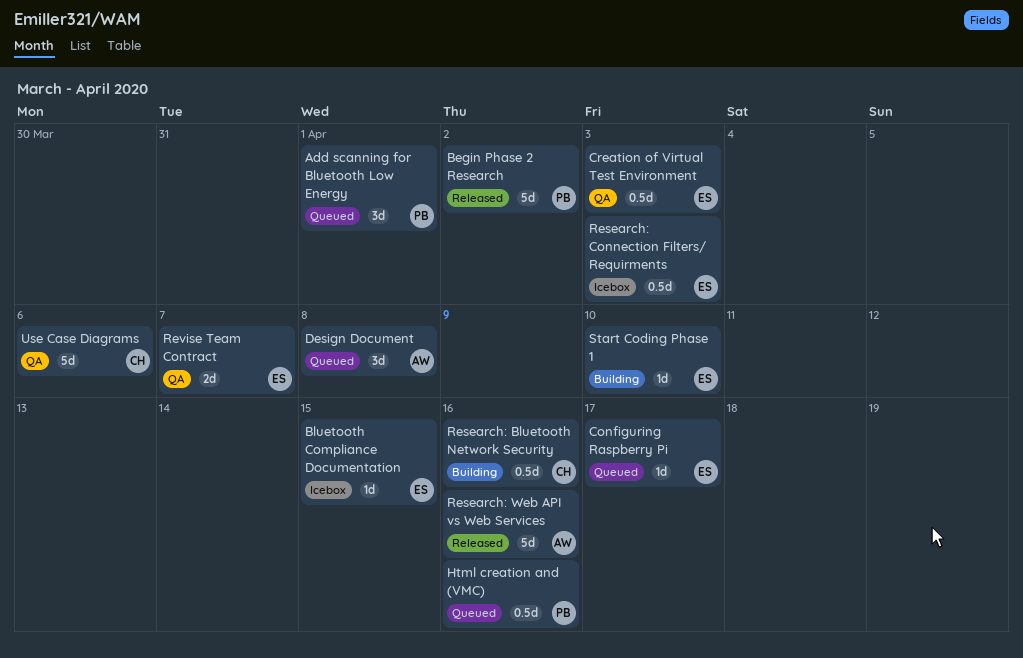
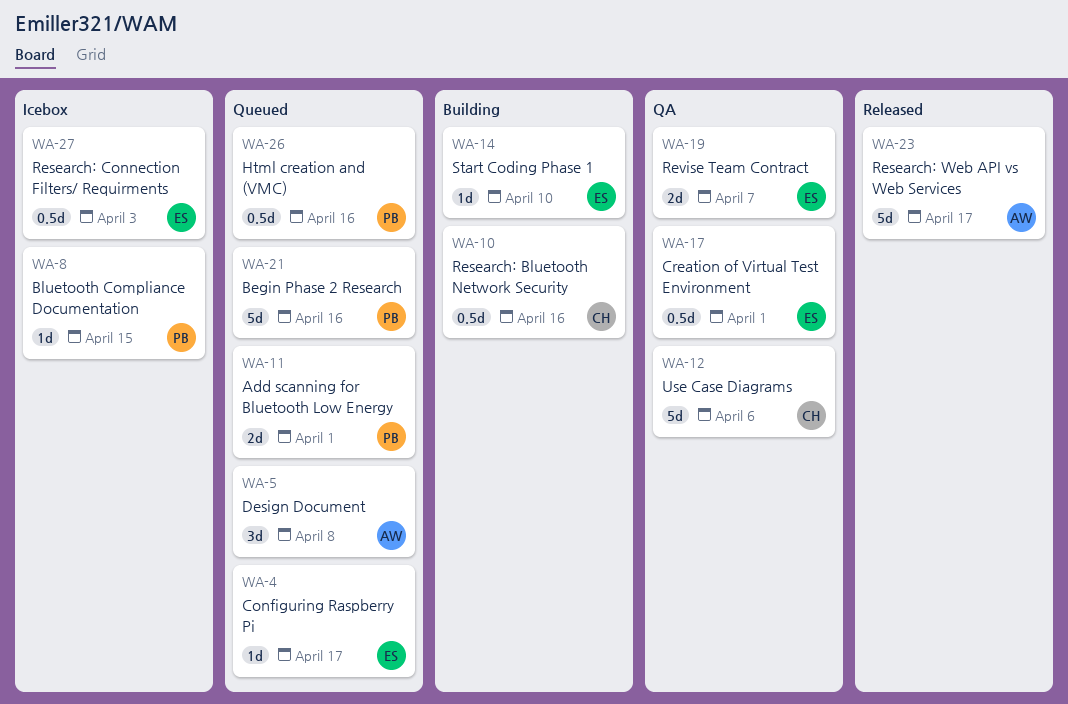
Add scanning for Bluetooth Low Energy, estimate: 3d -> 2d
Begin Phase 2 Research, status: Released -> Queued
Begin Phase 2 Research, due: Apr 2 -> Apr 16
Bluetooth Compliance Documentation, owner: ES -> PB
Creation of Virtual Test Environment, due: Apr 3 -> Apr 1
Research: Web API vs Web Services, due: Apr 16 -> Apr 17

